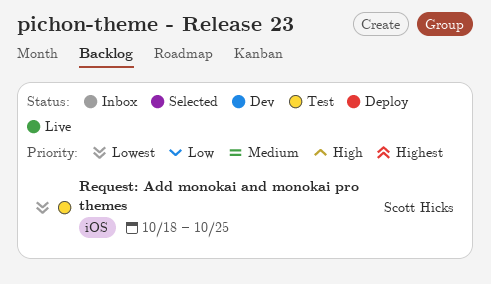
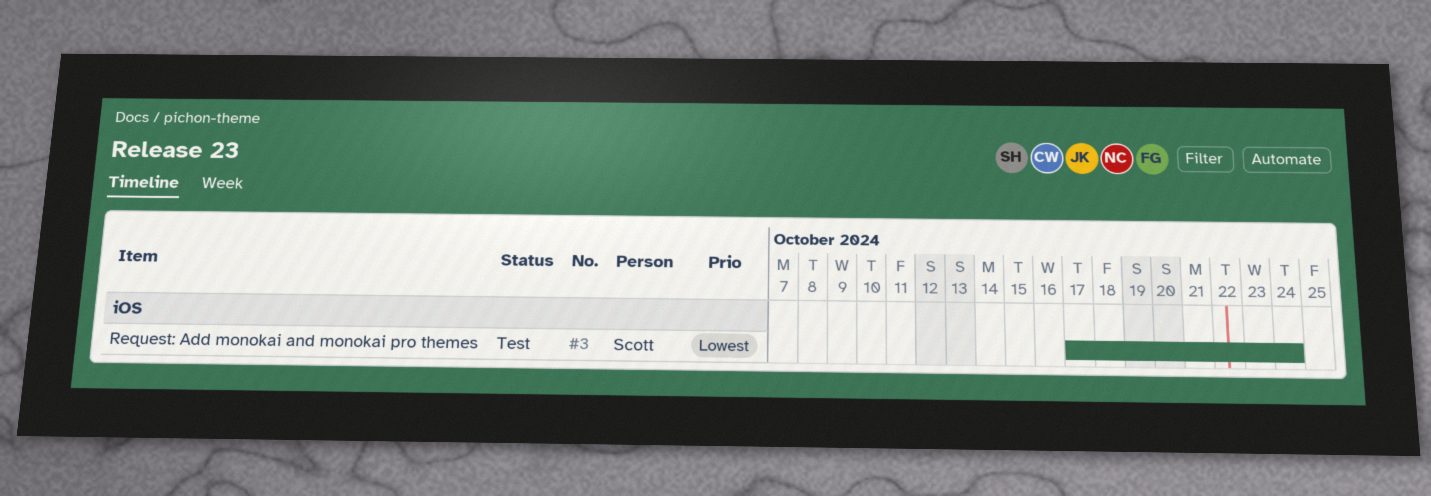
Request: Add monokai and monokai pro themes, start: Oct 18 -> Oct 17
Request: Add monokai and monokai pro themes, due: Oct 25 -> Oct 24

